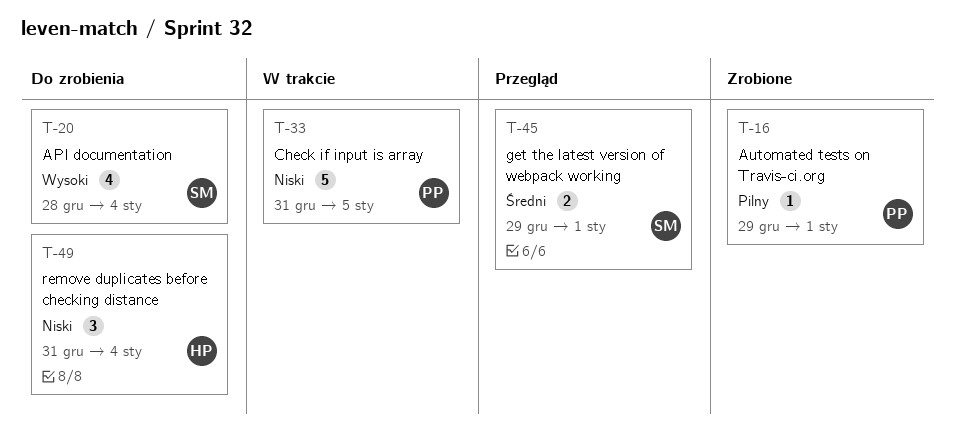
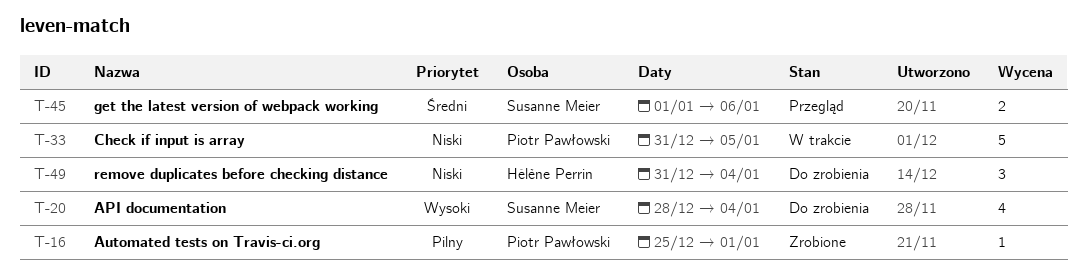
T-16, start: Dec 29 -> Dec 25
T-45, start: Dec 29 -> Jan 1
T-45, due: Jan 1 -> Jan 6

